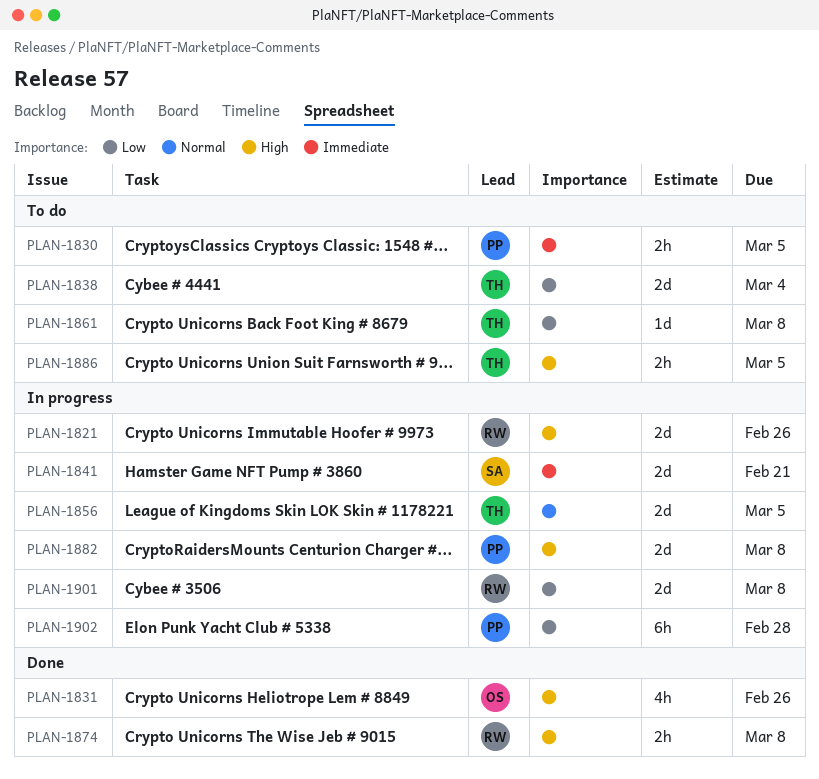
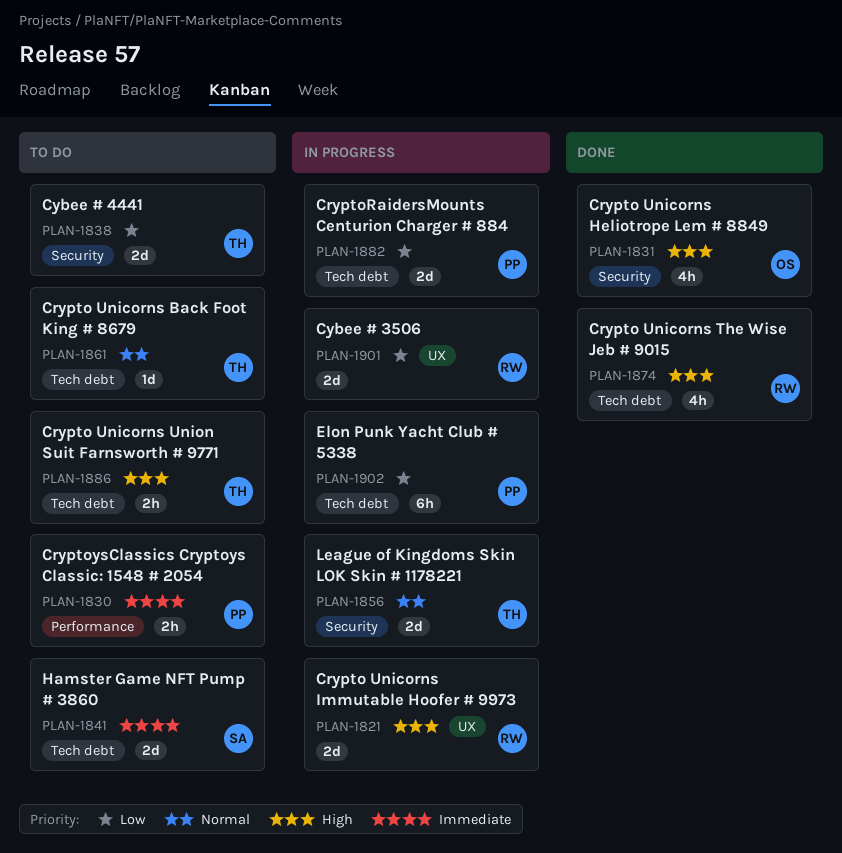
PLAN-1841, status: In progress -> To do
PLAN-1861, priority: Low -> Normal
PLAN-1874, estimate: 2h -> 4h
PLAN-1882, priority: High -> Low

